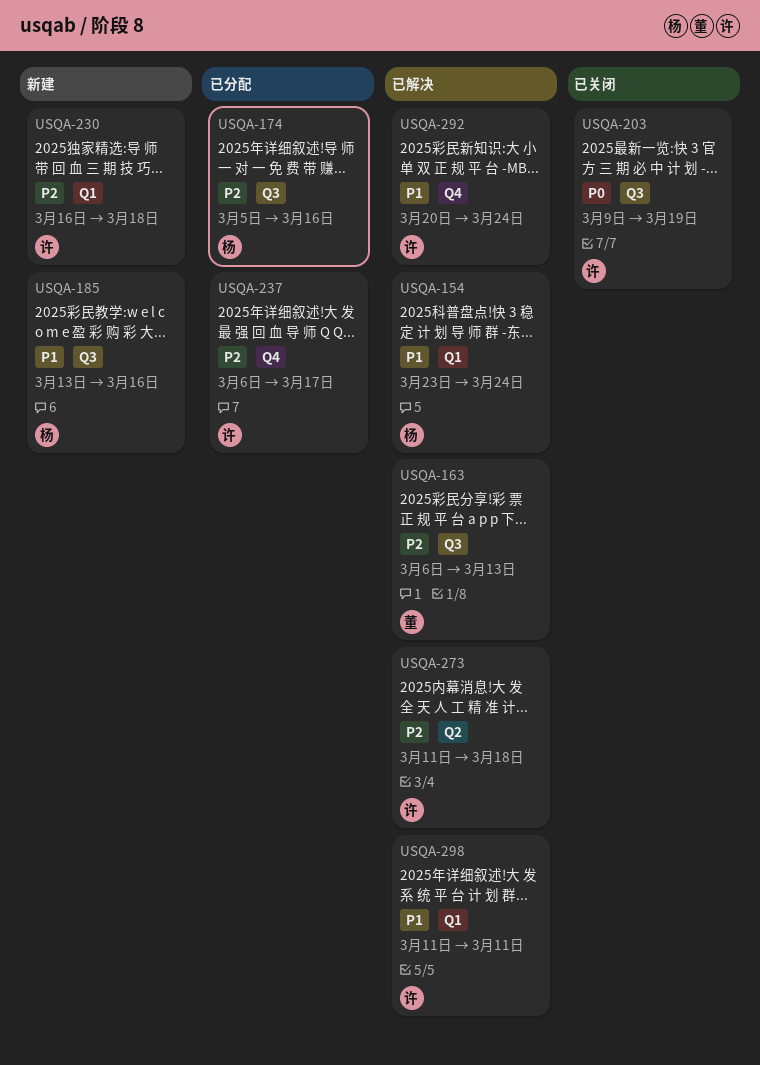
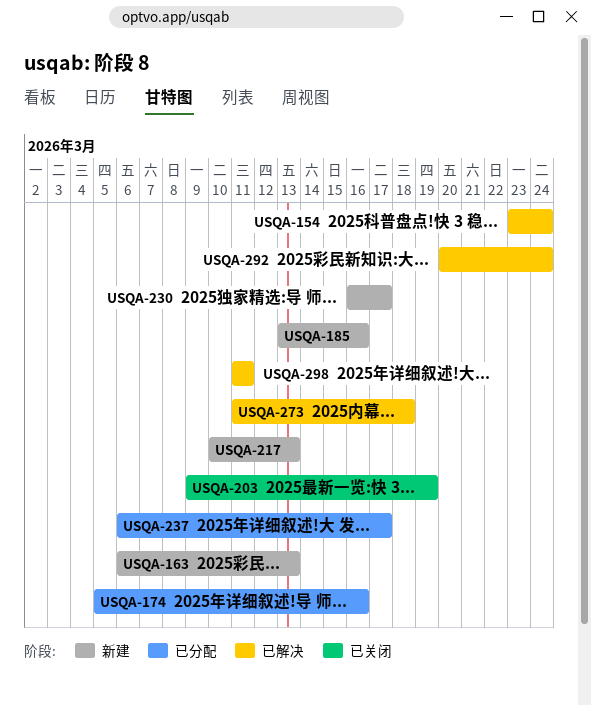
USQA-163, status: 已解决 -> 新建
USQA-217: none -> present
USQA-230, due: Mar 18 -> Mar 17

